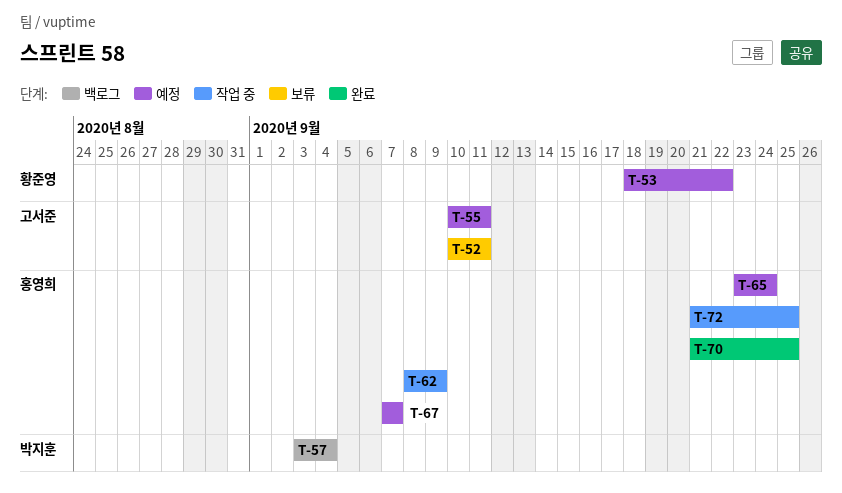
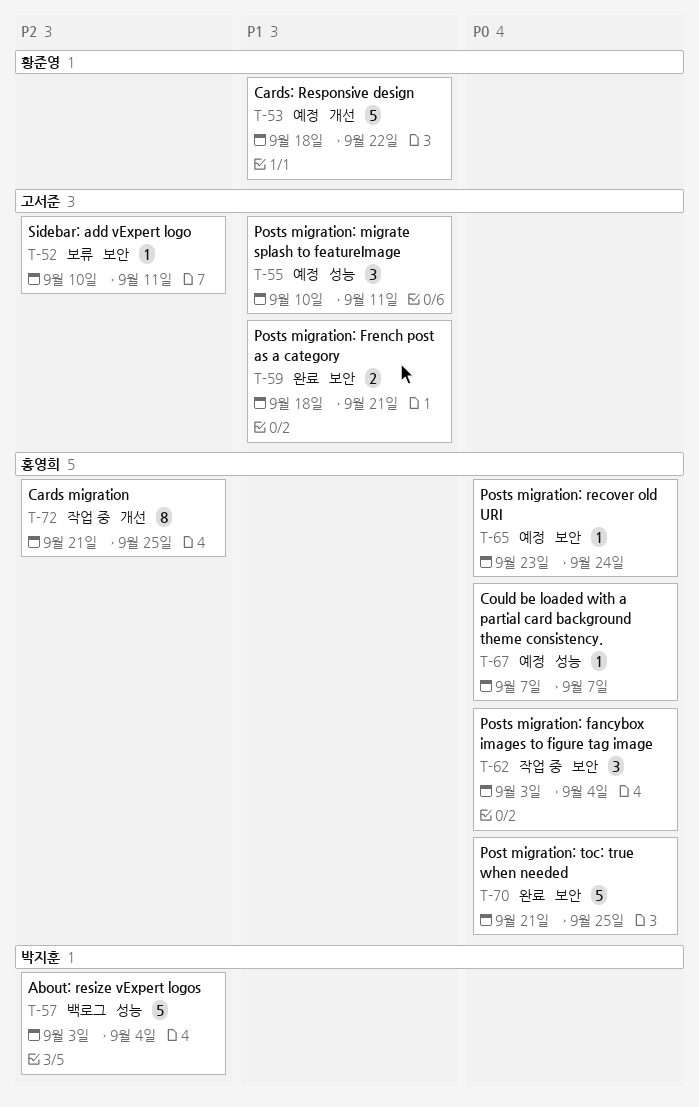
T-59: none -> present
T-62, start: Sep 8 -> Sep 3
T-62, due: Sep 9 -> Sep 4

